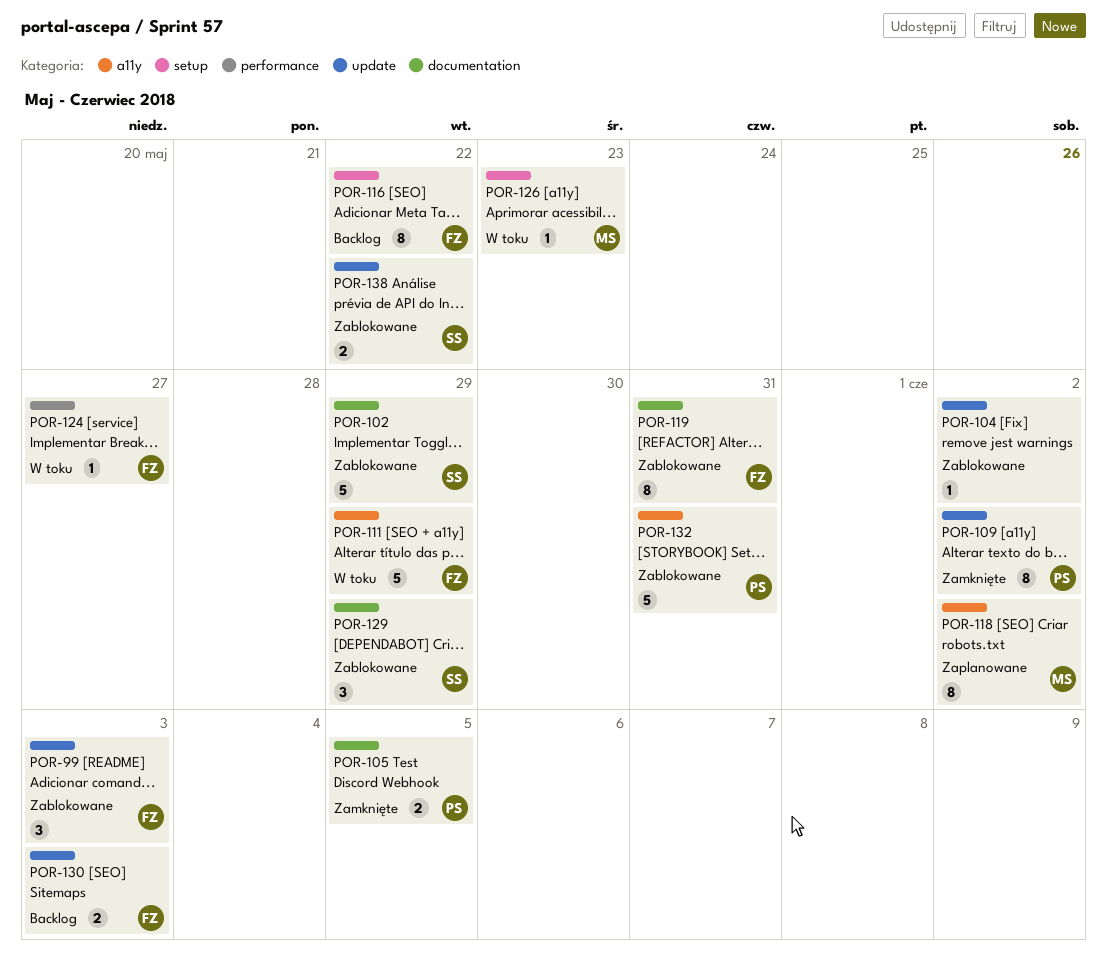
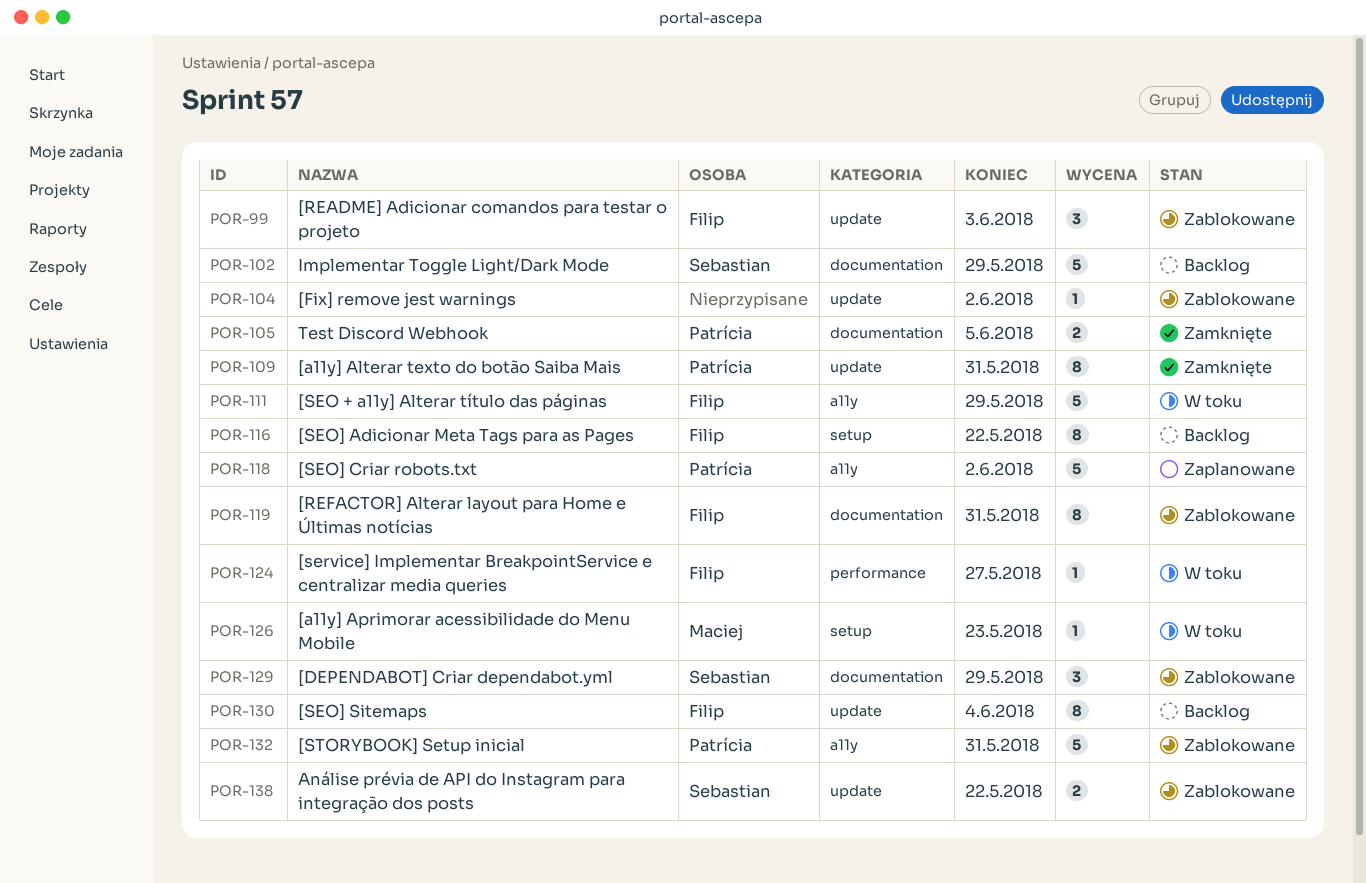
POR-102, status: Zablokowane -> Backlog
POR-109, due: Jun 2 -> May 31
POR-118, owner: Maciej -> Patrícia
POR-118, estimate: 8 -> 5
POR-130, estimate: 2 -> 8
POR-130, due: Jun 3 -> Jun 4

